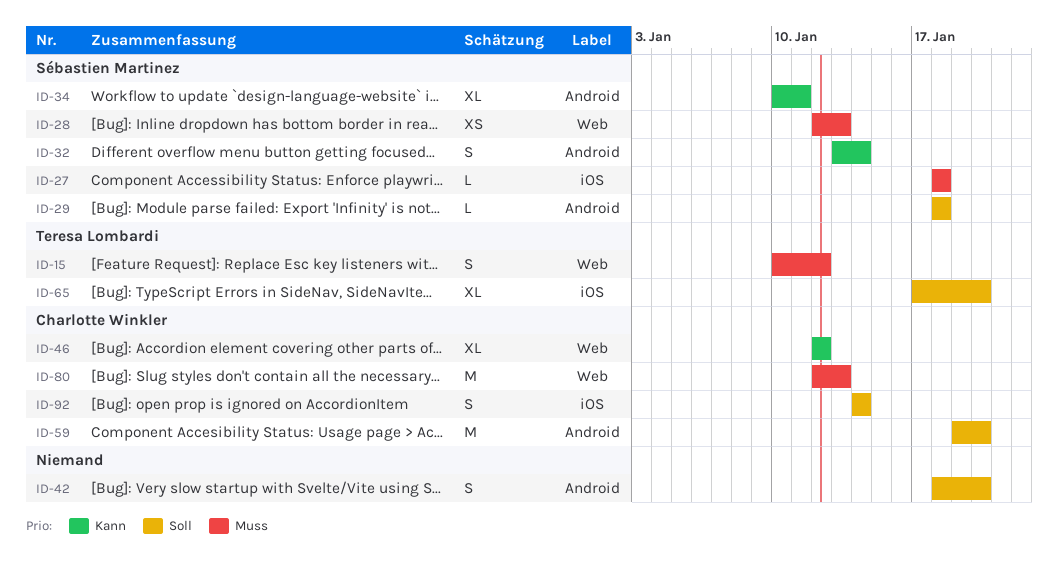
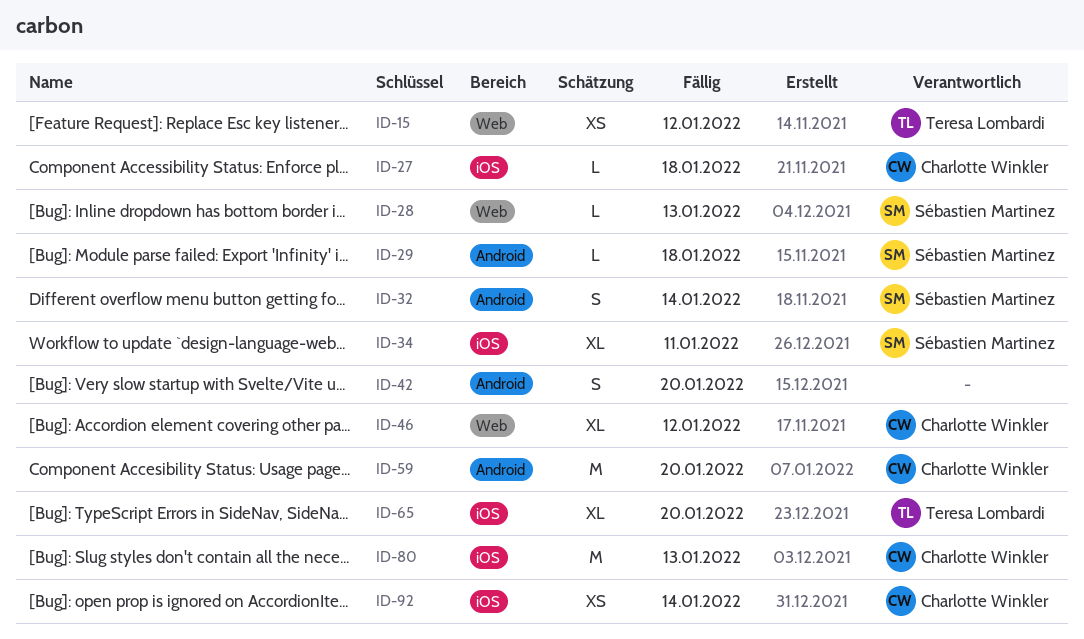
ID-15, estimate: S -> XS
ID-27, owner: Sébastien Martinez -> Charlotte Winkler
ID-28, estimate: XS -> L
ID-34, label: Android -> iOS
ID-80, label: Web -> iOS
ID-92, estimate: S -> XS

